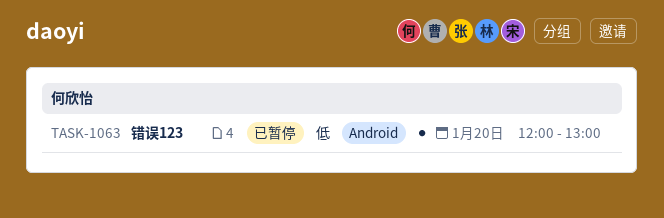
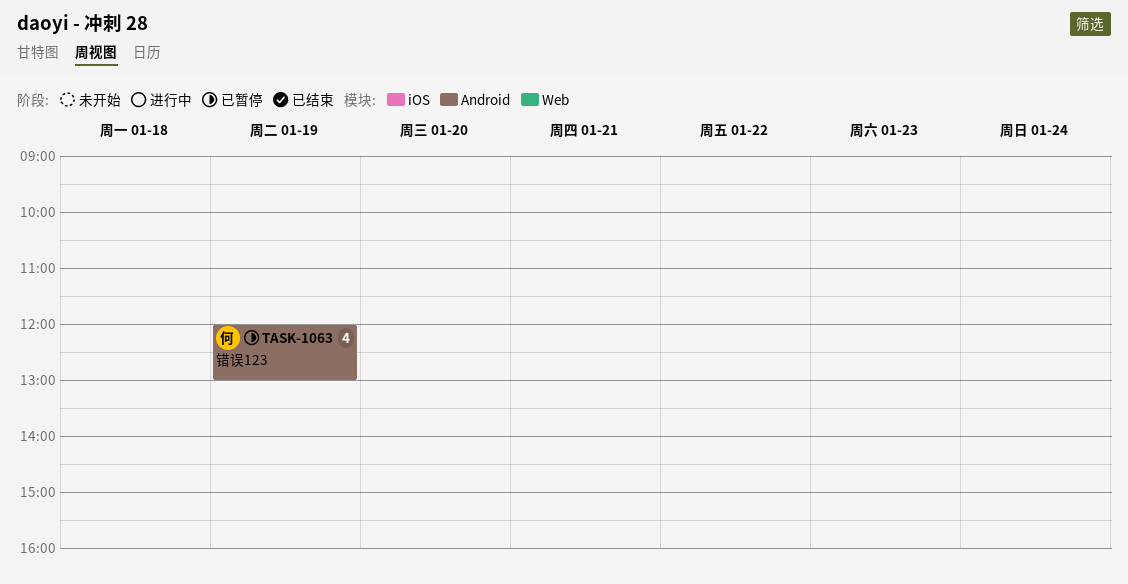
TASK-1063, estimate: 1 -> 4
TASK-1063, day: Jan 20 -> Jan 19

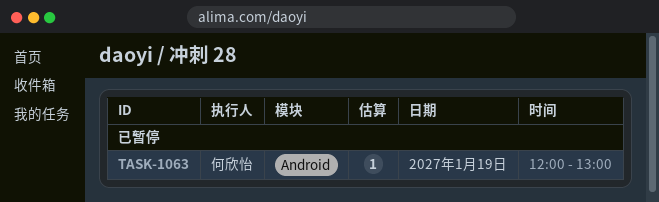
TASK-1063, estimate: 4 -> 1

